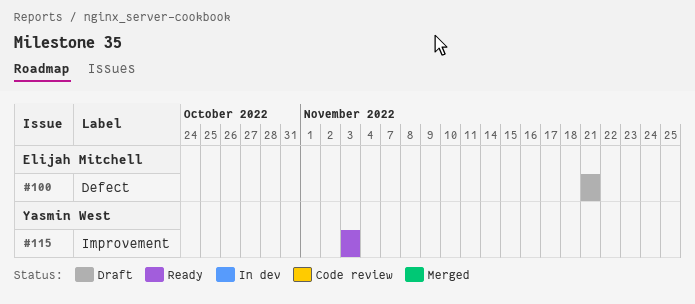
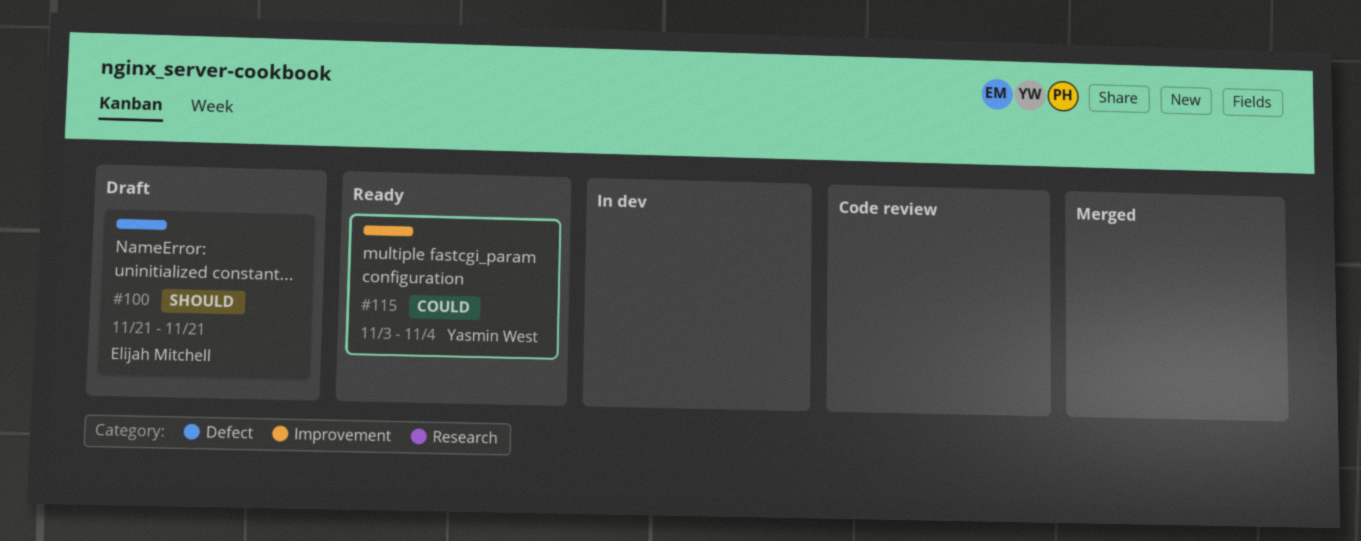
#115, due: Nov 3 -> Nov 4

